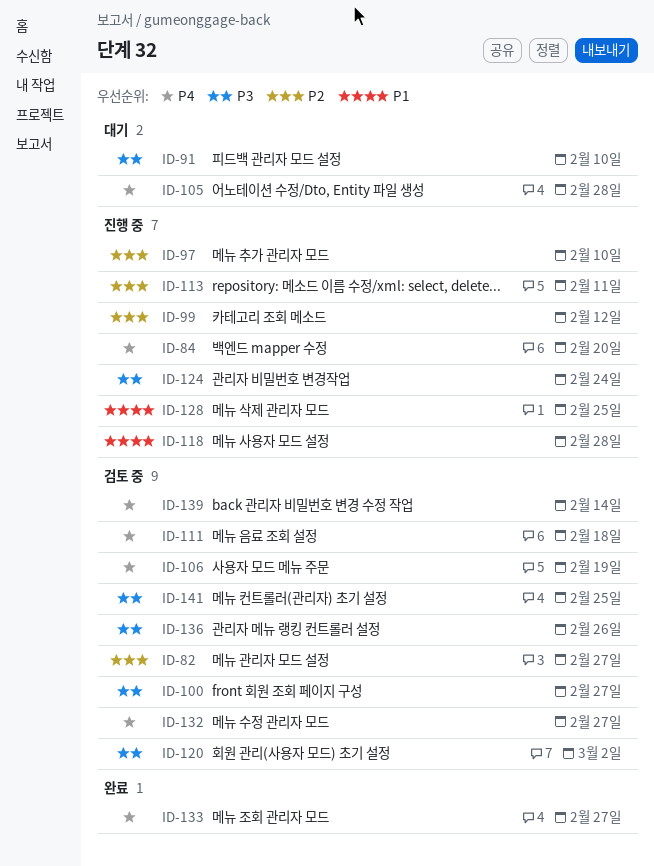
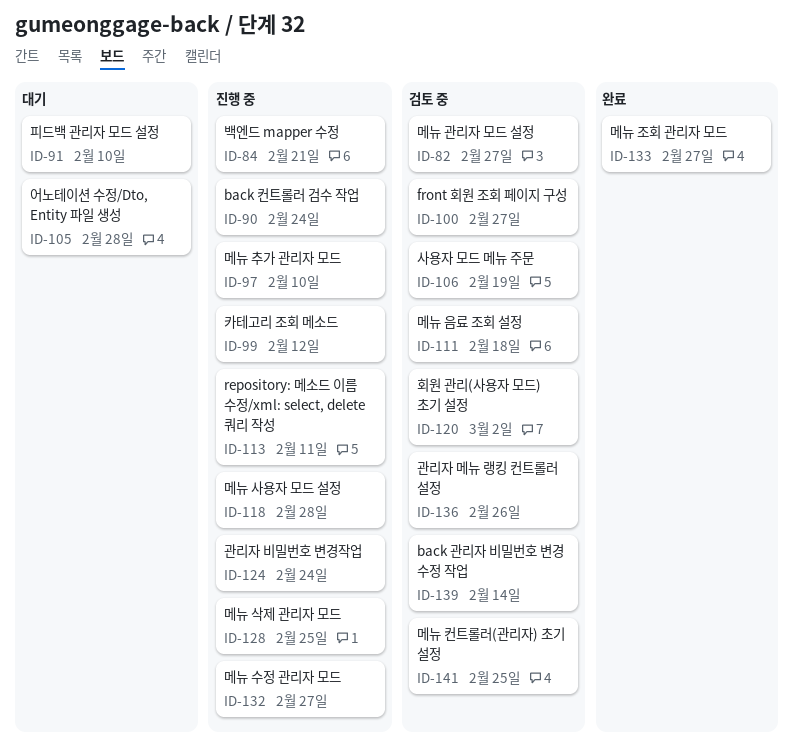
ID-84, due: Feb 20 -> Feb 21
ID-90: none -> present
ID-132, status: 검토 중 -> 진행 중

